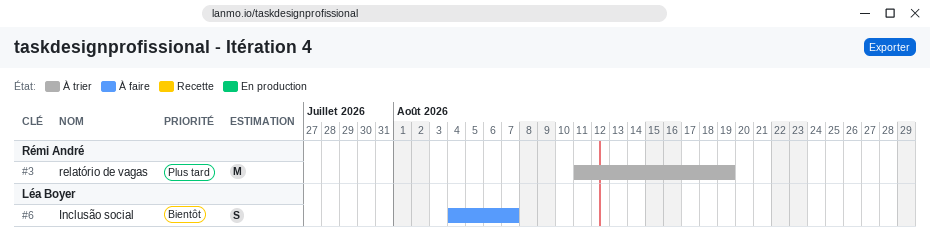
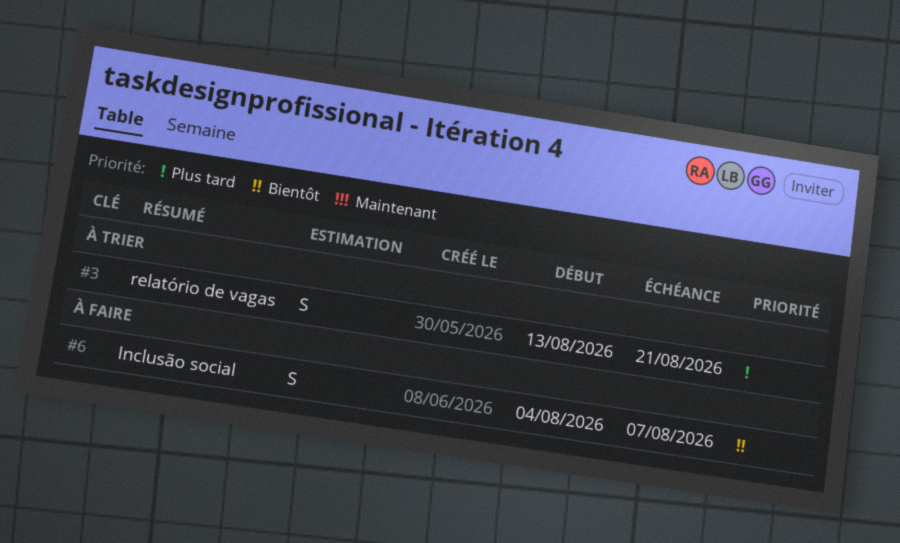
#3, estimate: M -> S
#3, start: Aug 11 -> Aug 13
#3, due: Aug 19 -> Aug 21

